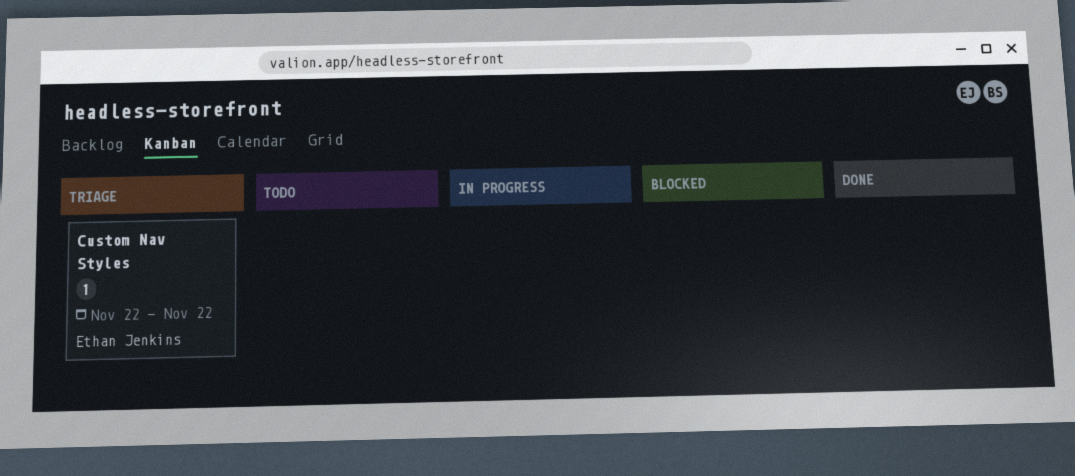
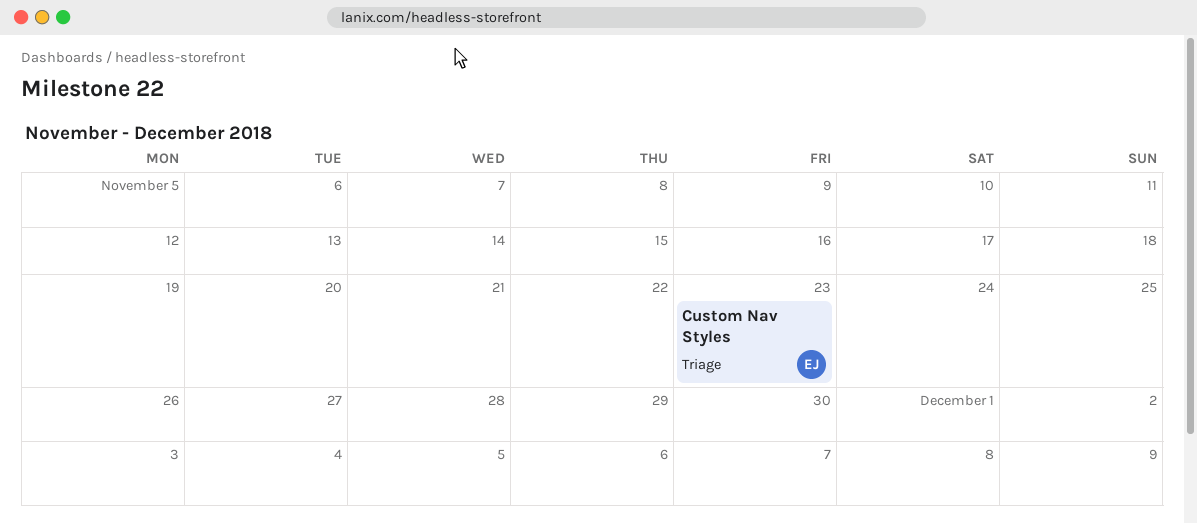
Custom Nav Styles, due: Nov 22 -> Nov 23

